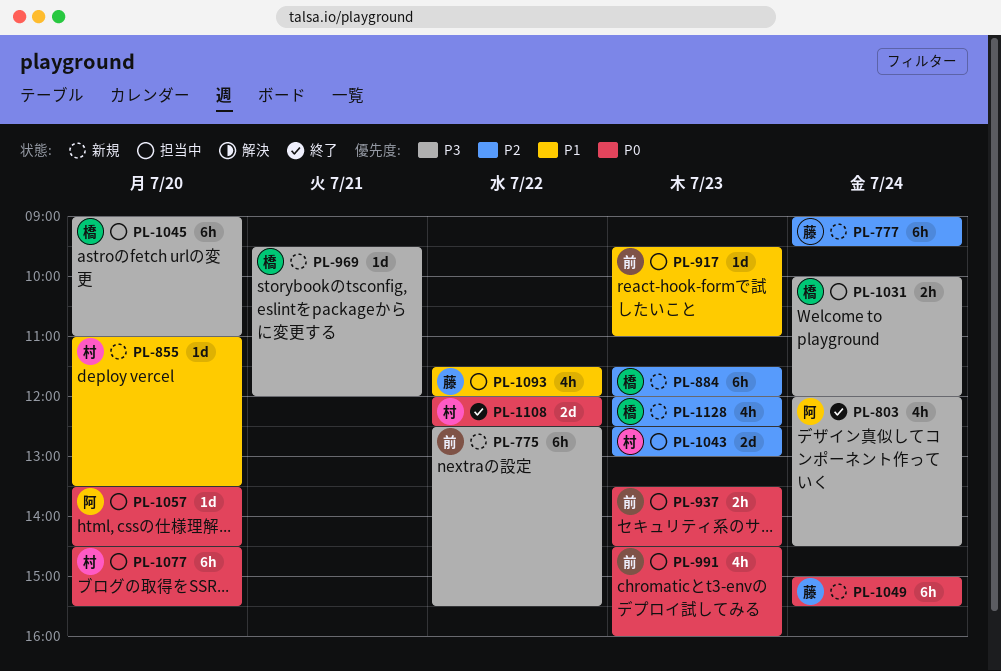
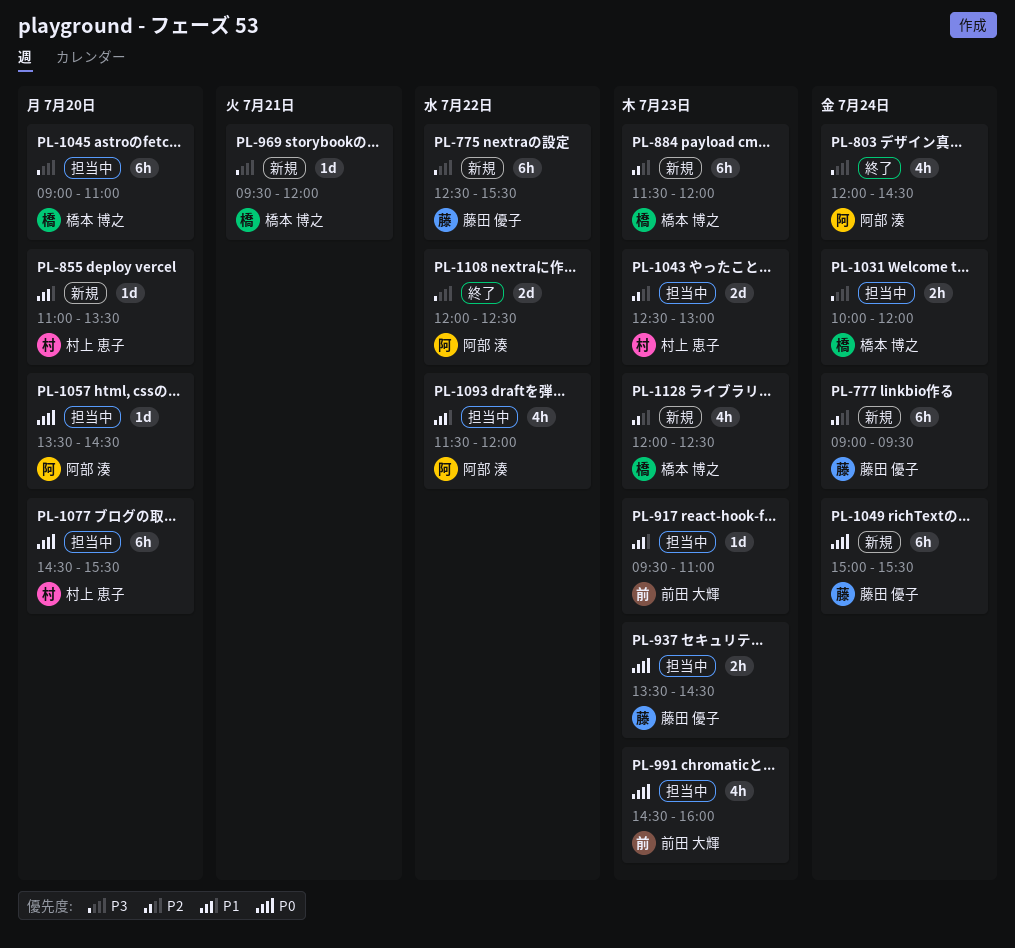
PL-775, owner: 前田 大輝 -> 藤田 優子
PL-937, owner: 前田 大輝 -> 藤田 優子
PL-1093, owner: 藤田 優子 -> 阿部 湊
PL-1108, owner: 村上 恵子 -> 阿部 湊
PL-1108, priority: P0 -> P3

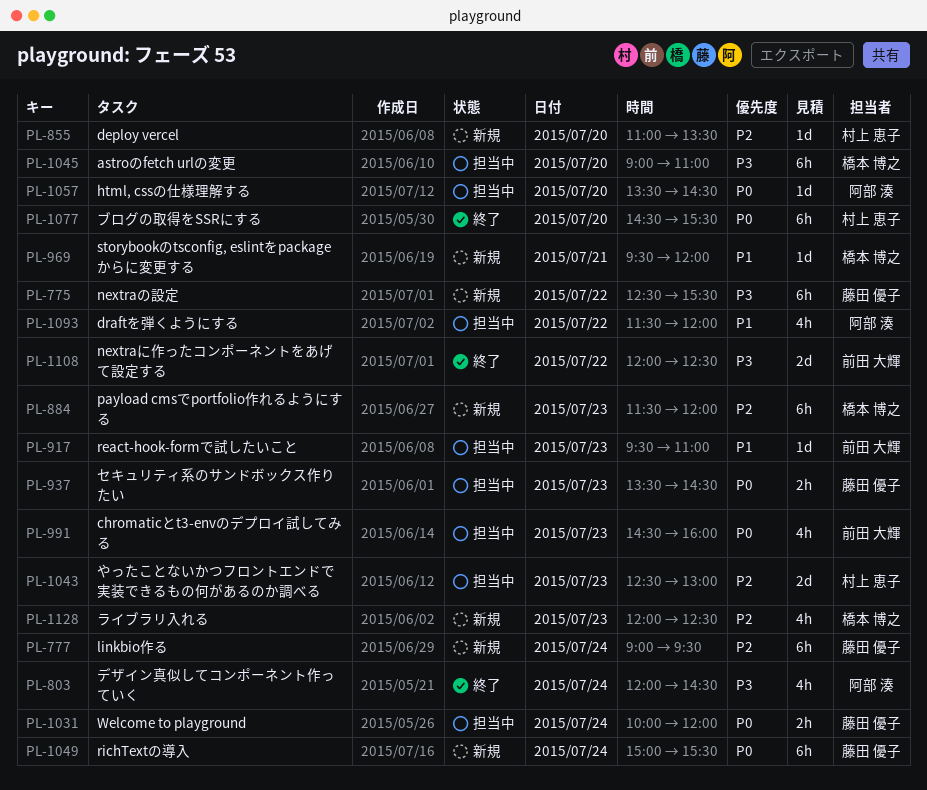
PL-855, priority: P1 -> P2
PL-969, priority: P3 -> P1
PL-1031, owner: 橋本 博之 -> 藤田 優子
PL-1031, priority: P3 -> P0
PL-1077, status: 担当中 -> 終了
PL-1108, owner: 阿部 湊 -> 前田 大輝

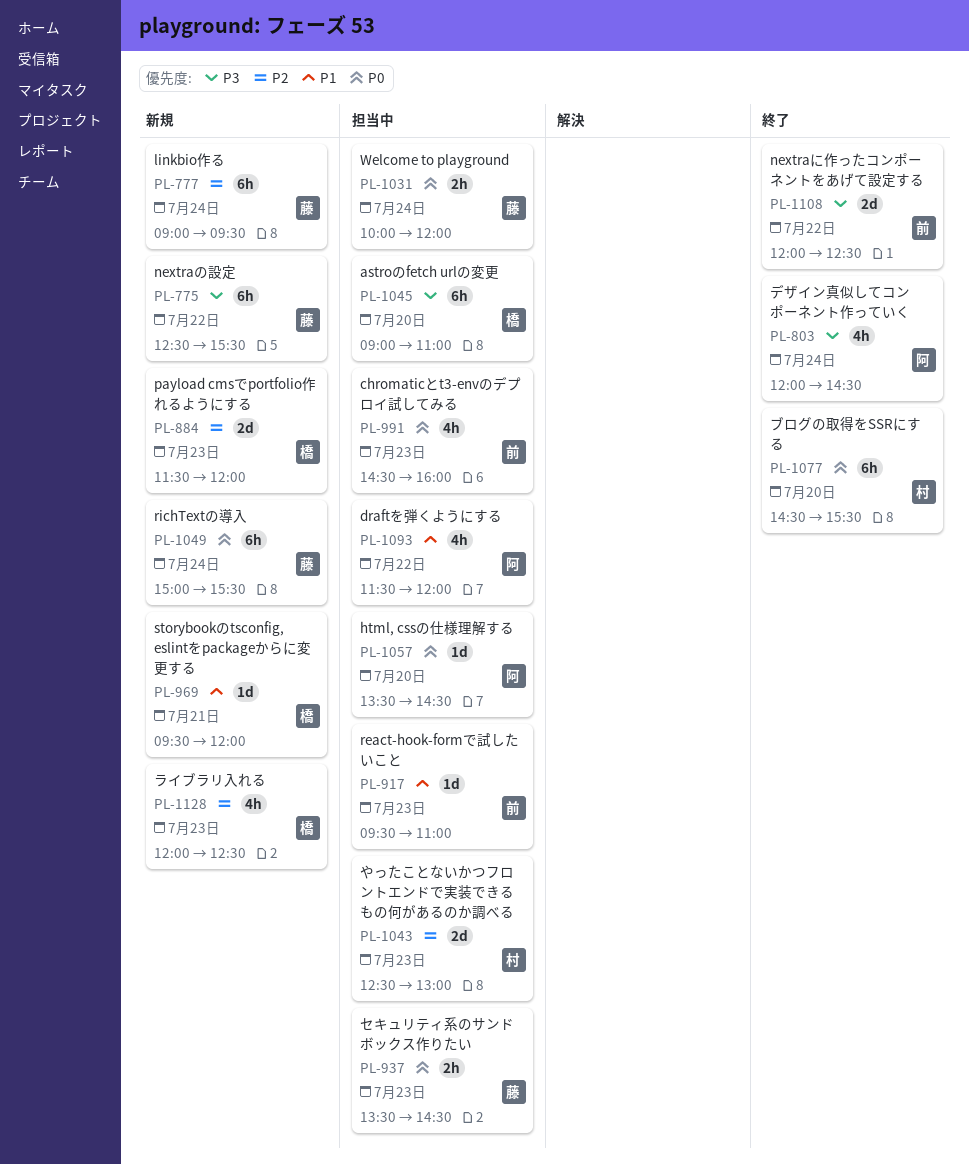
PL-855: present -> none
PL-884, estimate: 6h -> 2d

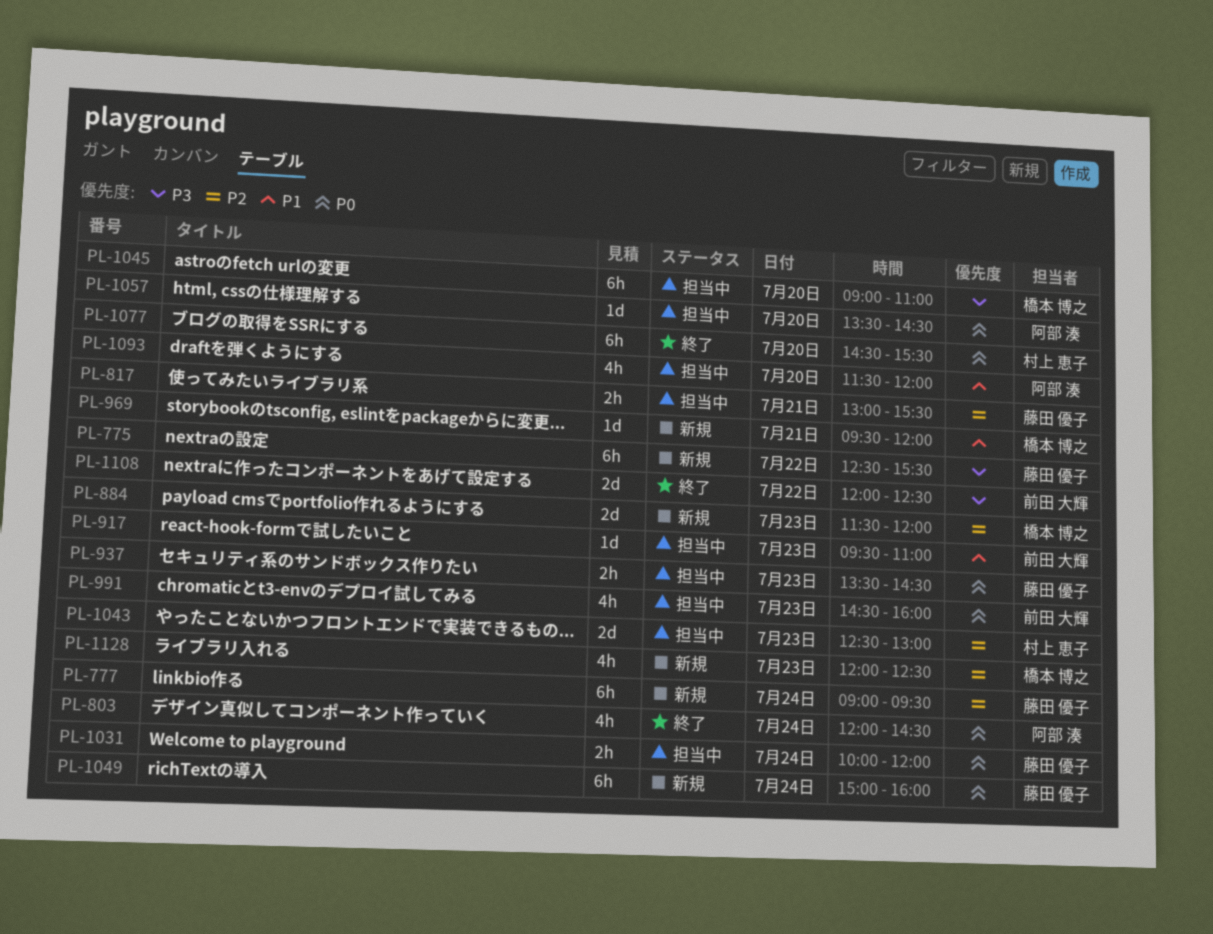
PL-803, priority: P3 -> P0
PL-817: none -> present
PL-1049, ends: 15:30 -> 16:00
PL-1093, day: Jul 22 -> Jul 20

